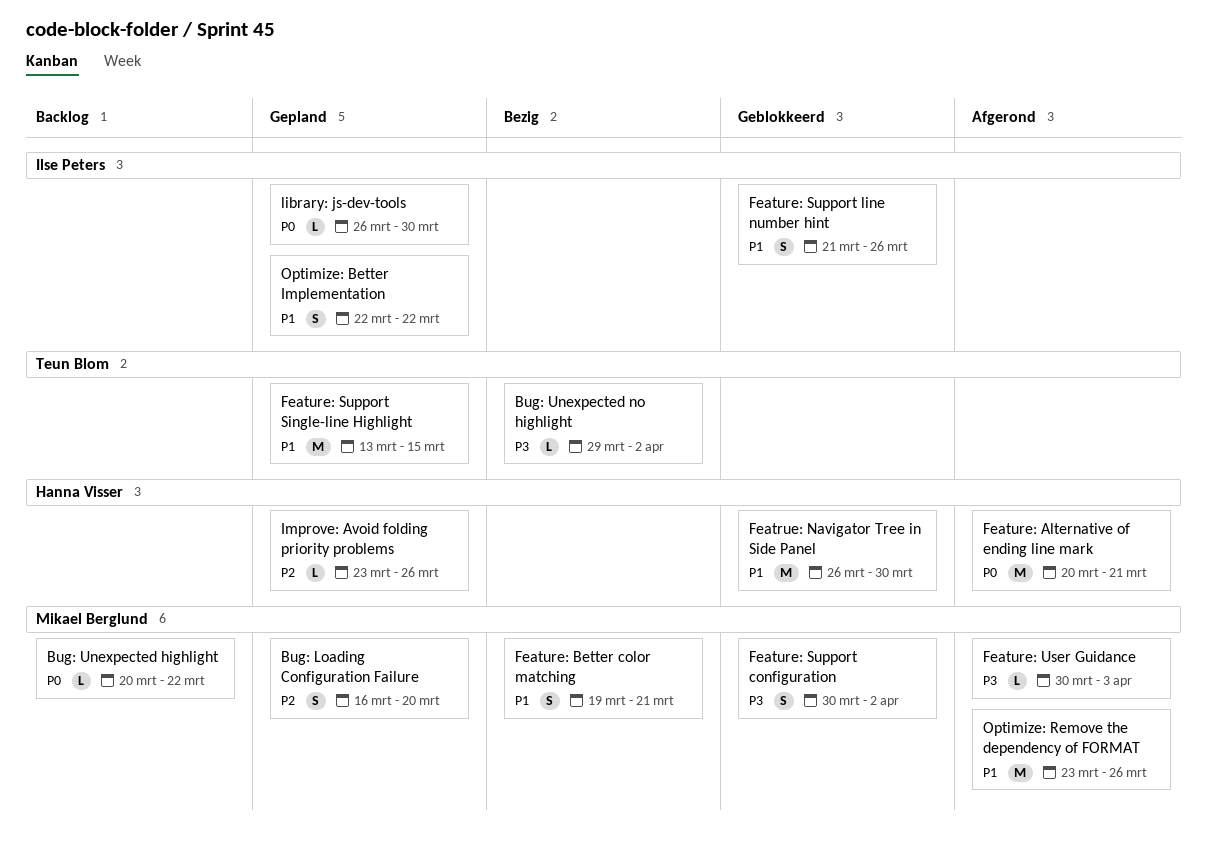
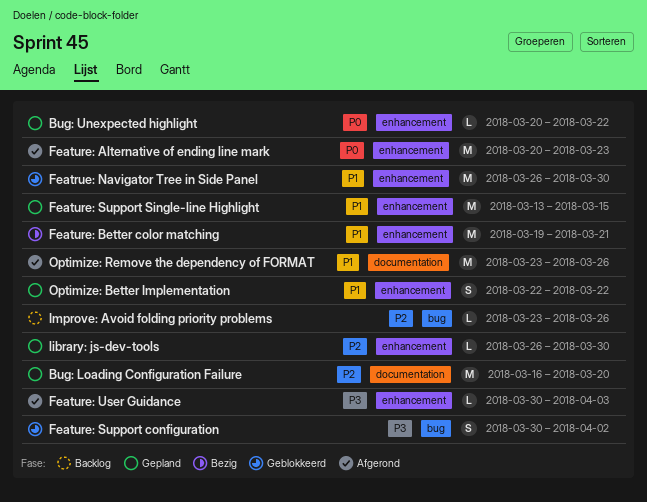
Bug: Loading Configuration Failure, estimate: S -> M
Bug: Unexpected highlight, status: Backlog -> Gepland
Bug: Unexpected no highlight: present -> none
Feature: Alternative of ending line mark, due: Mar 21 -> Mar 23
Feature: Better color matching, estimate: S -> M
Feature: Support line number hint: present -> none
Improve: Avoid folding priority problems, status: Gepland -> Backlog
library: js-dev-tools, priority: P0 -> P2

